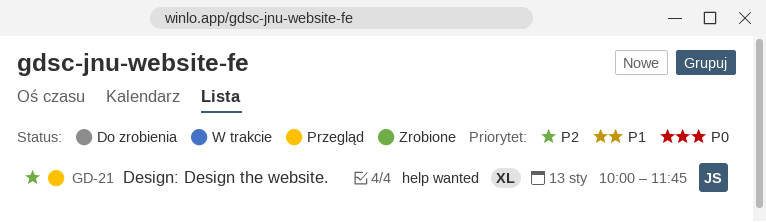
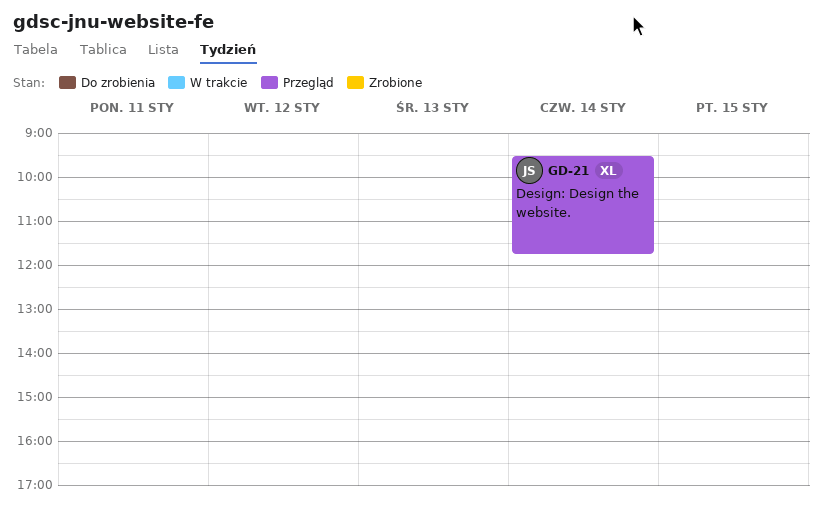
GD-21, day: Jan 13 -> Jan 14
GD-21, begins: 10:00 -> 09:30

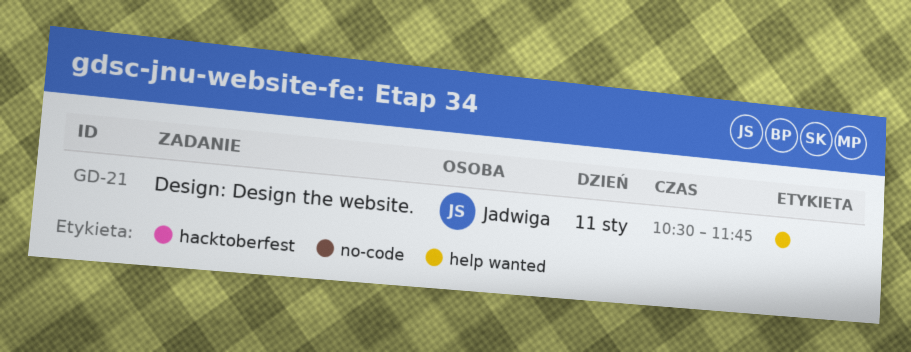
GD-21, day: Jan 14 -> Jan 11
GD-21, begins: 09:30 -> 10:30

